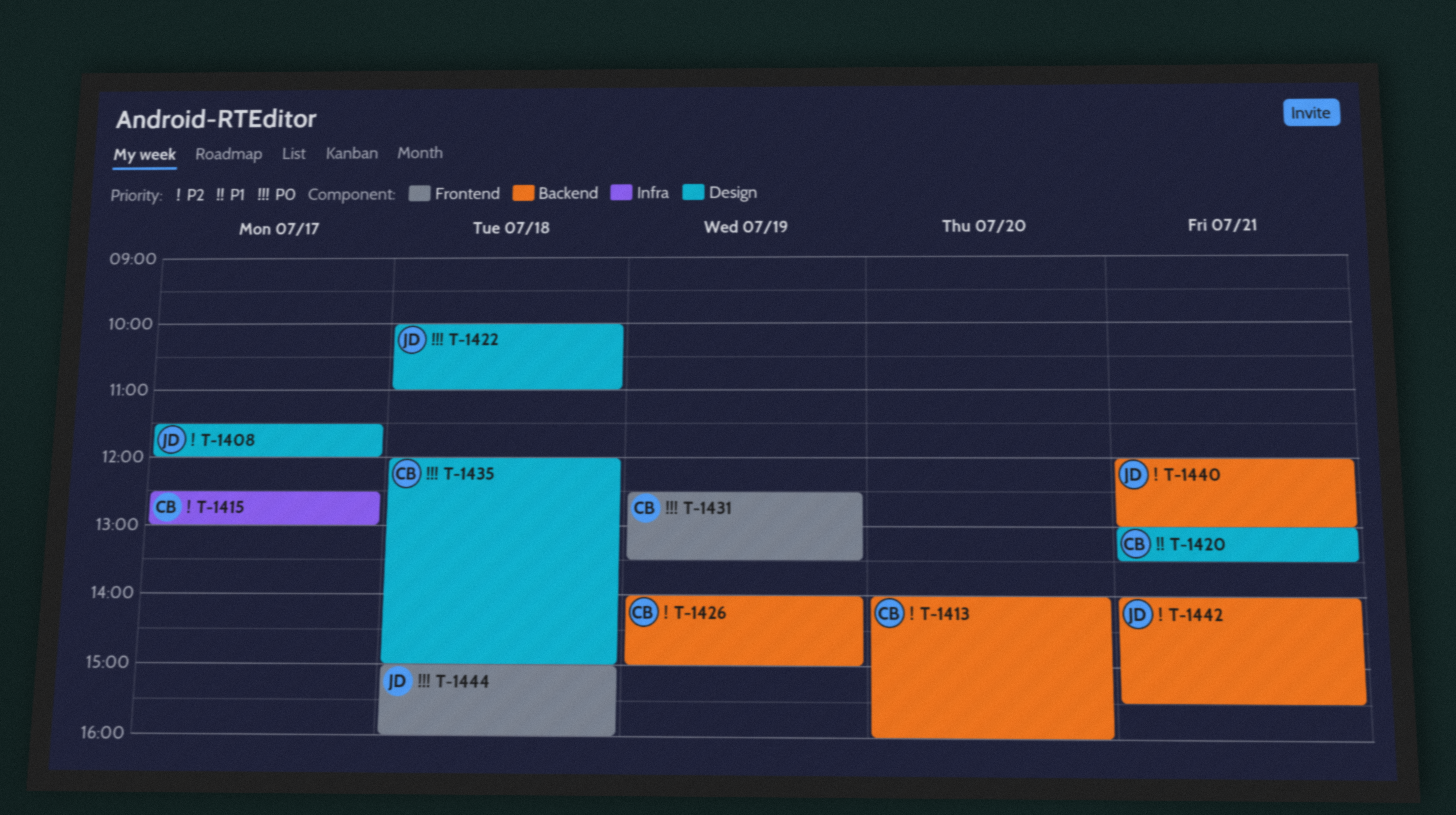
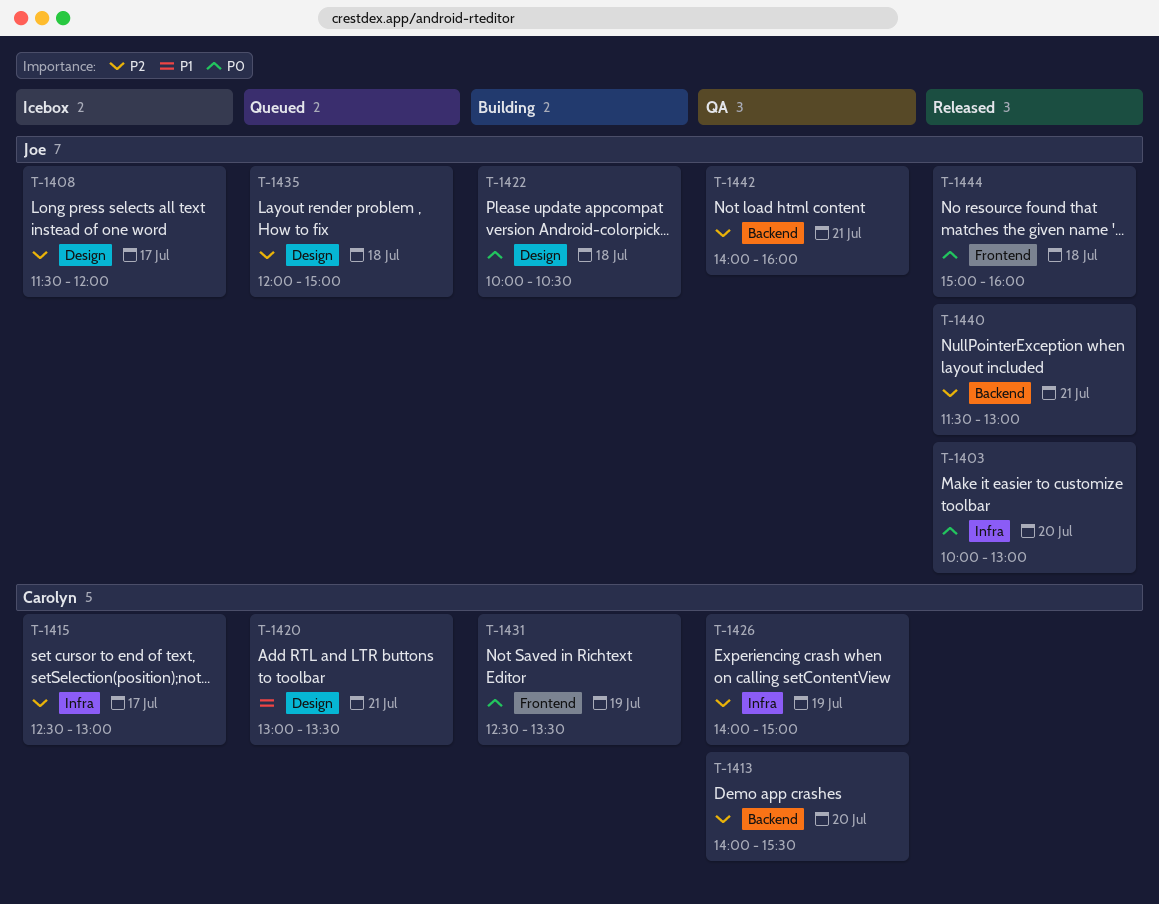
T-1403: none -> present
T-1413, ends: 16:00 -> 15:30
T-1422, ends: 11:00 -> 10:30
T-1426, label: Backend -> Infra
T-1435, owner: Carolyn -> Joe
T-1435, priority: P0 -> P2
T-1440, begins: 12:00 -> 11:30
T-1442, ends: 15:30 -> 16:00

